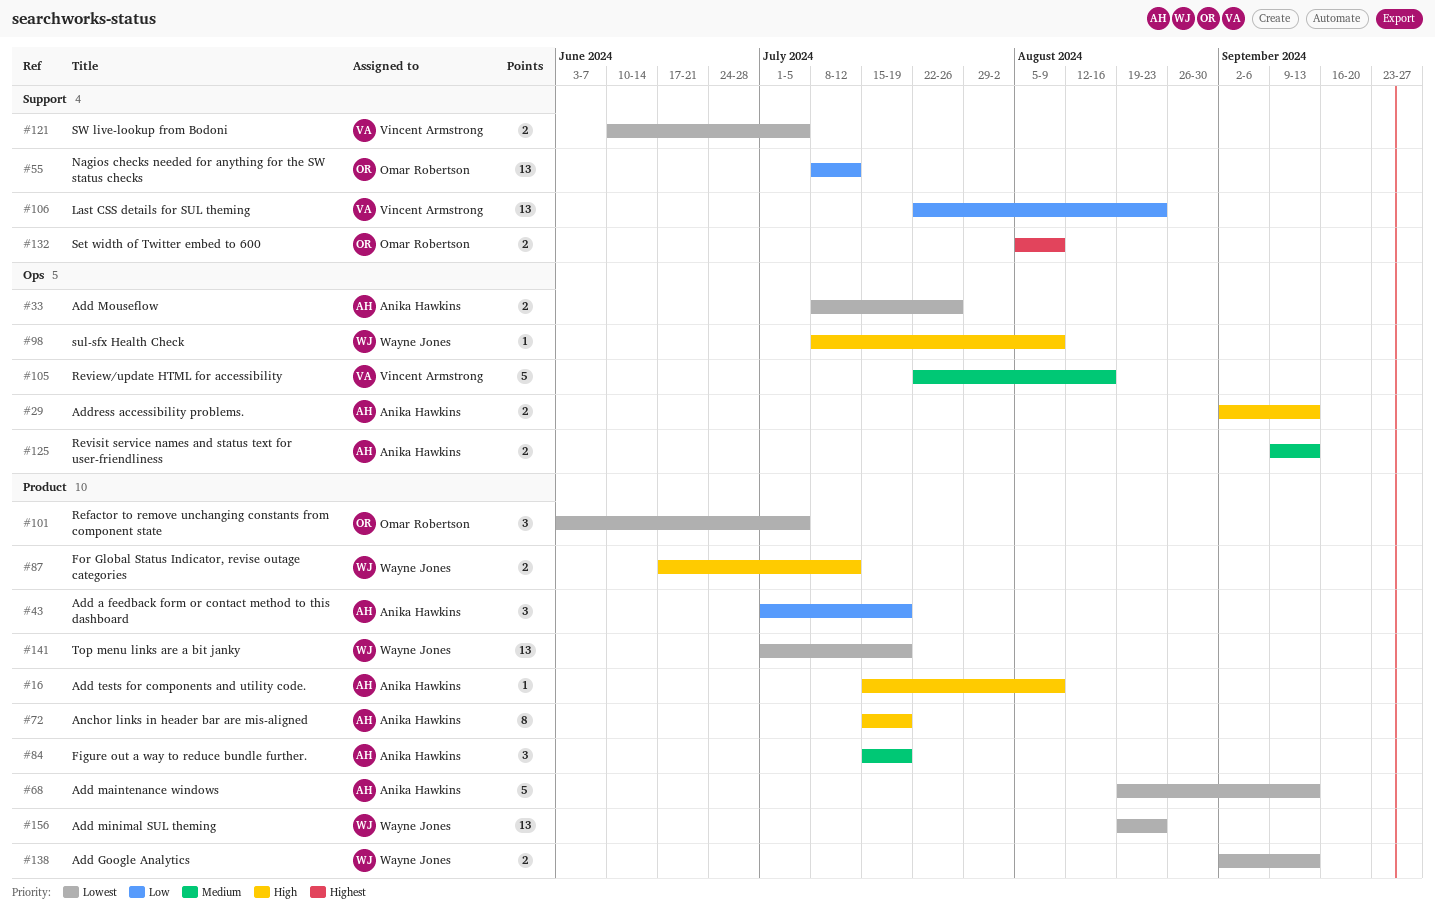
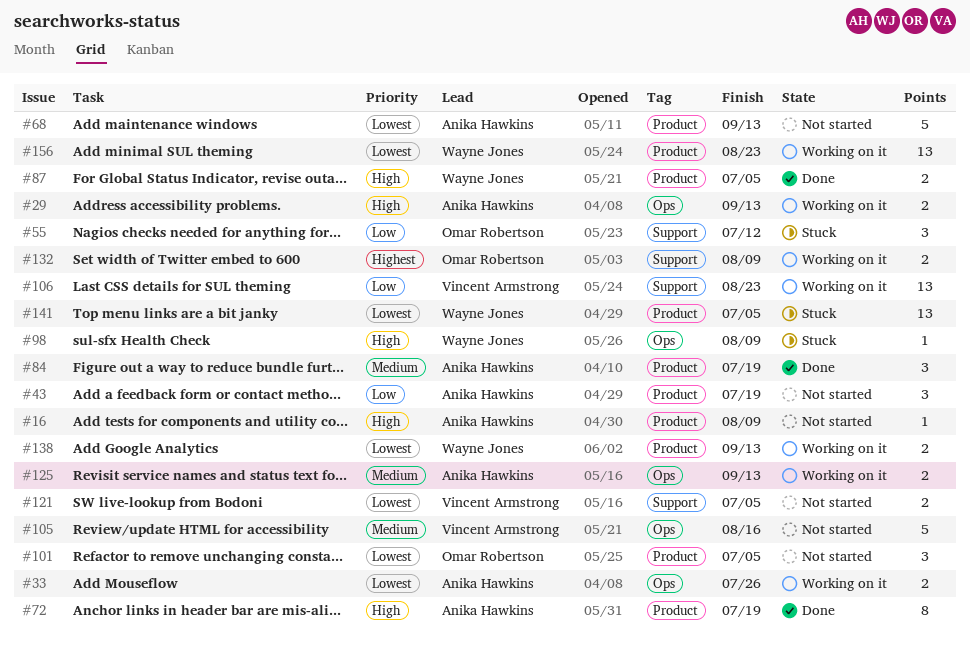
#55, estimate: 13 -> 3
#87, due: Jul 12 -> Jul 5
#141, due: Jul 19 -> Jul 5

